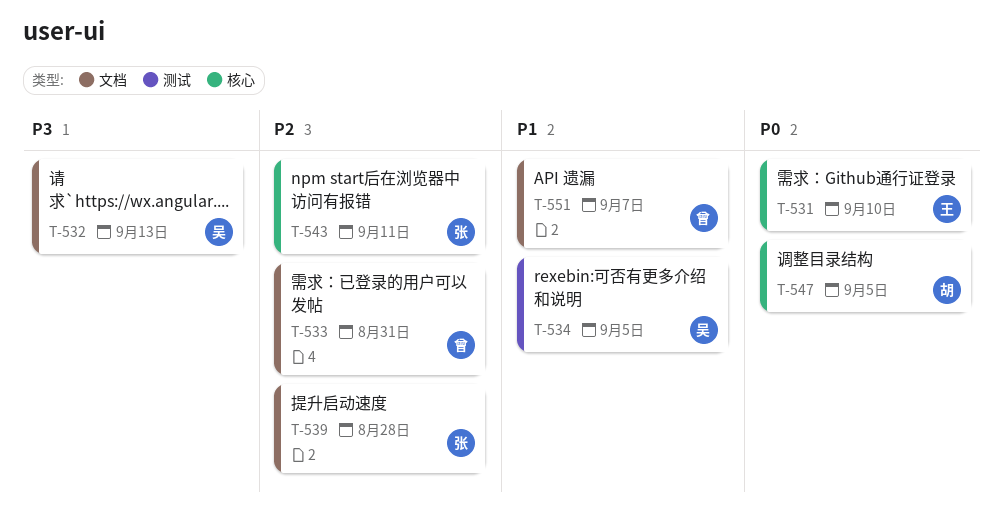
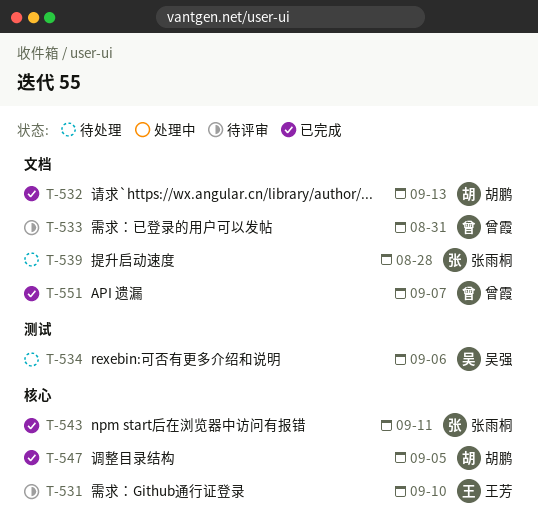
T-532, owner: 吴强 -> 胡鹏
T-534, due: Sep 5 -> Sep 6

